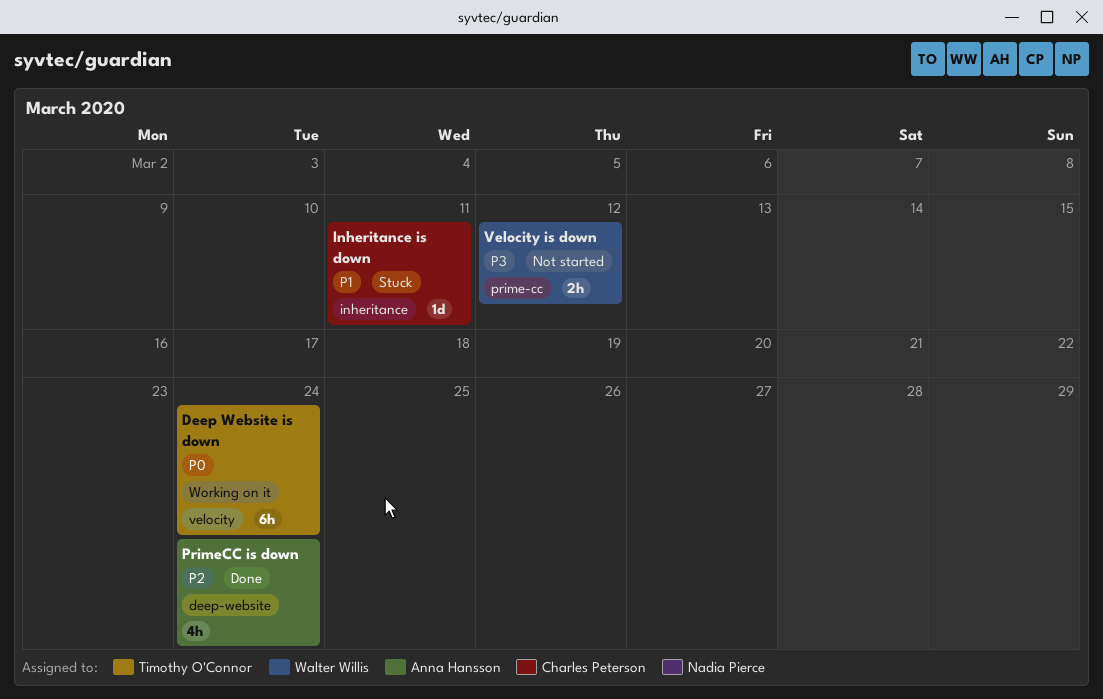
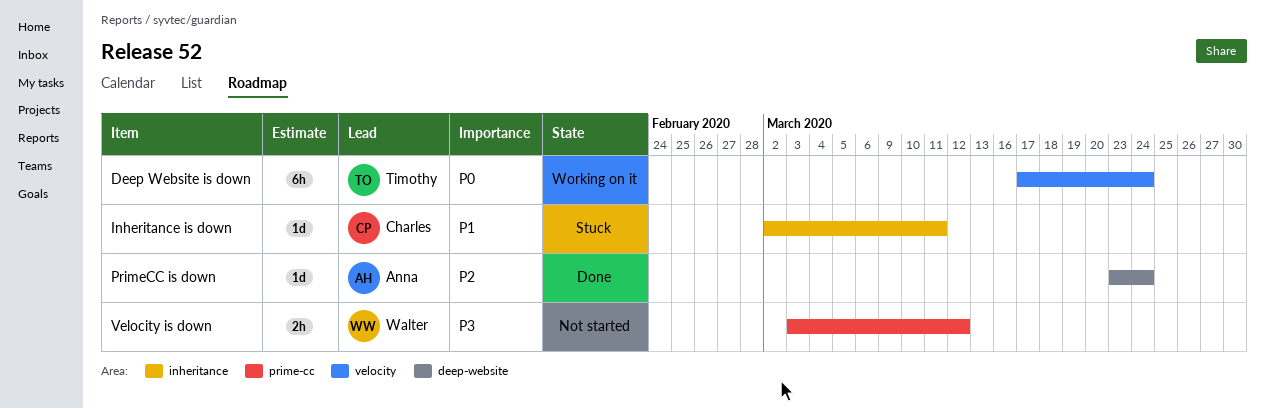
PrimeCC is down, estimate: 4h -> 1d

